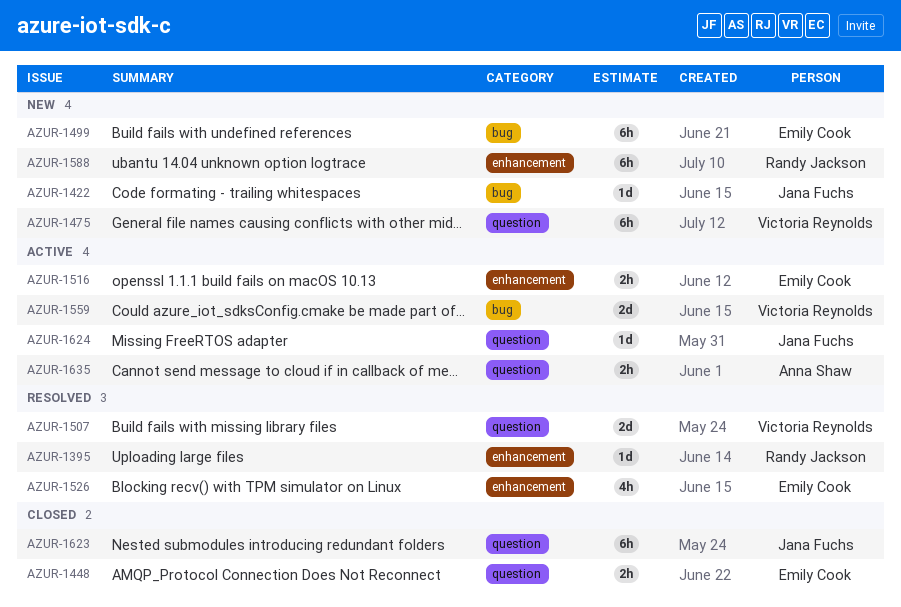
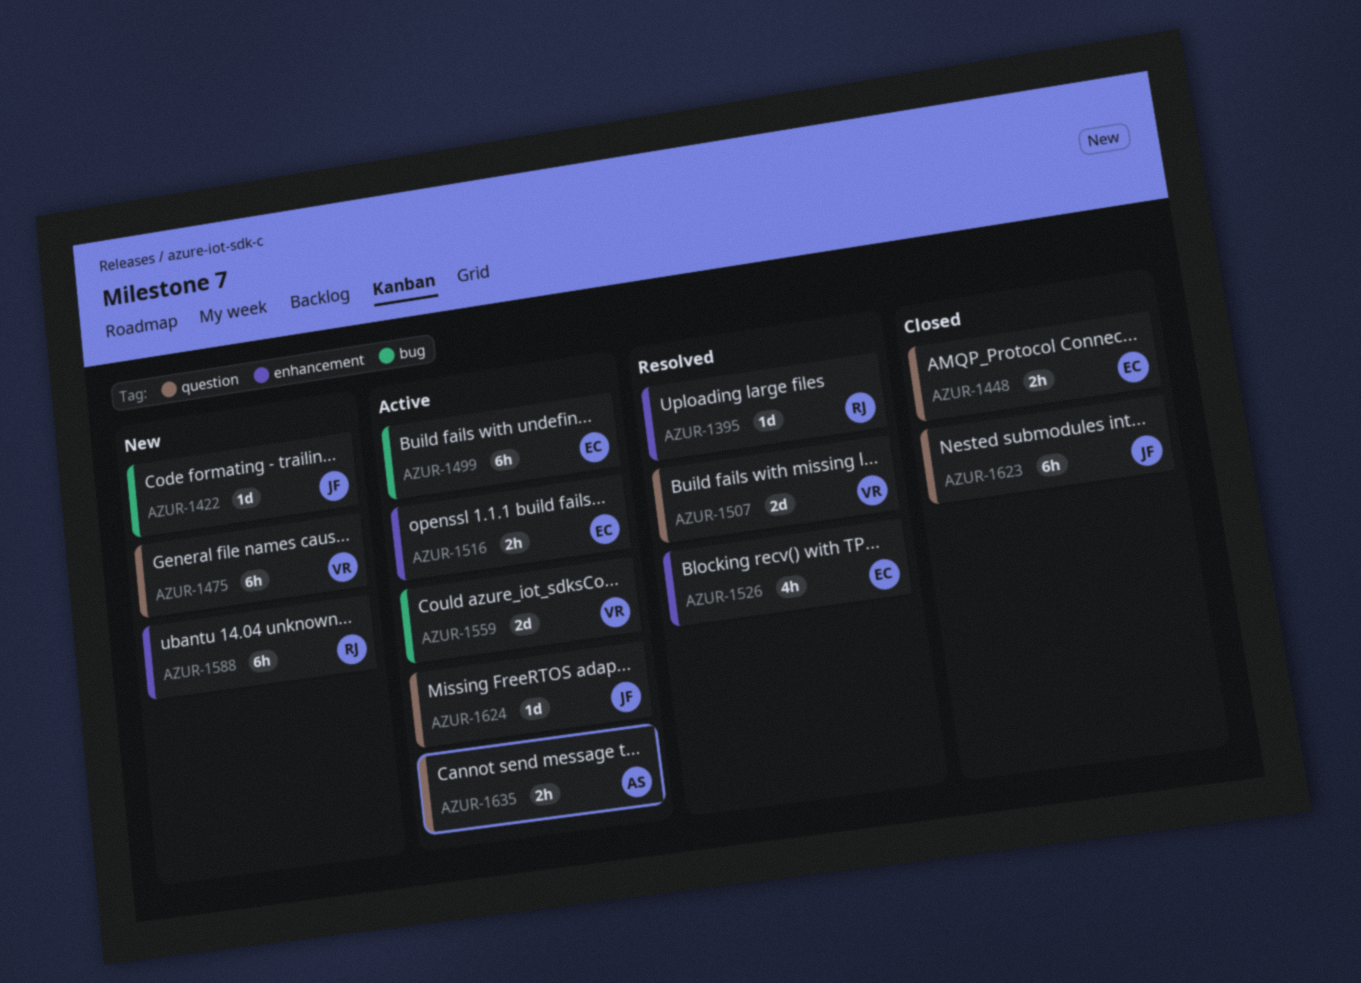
AZUR-1499, status: New -> Active

